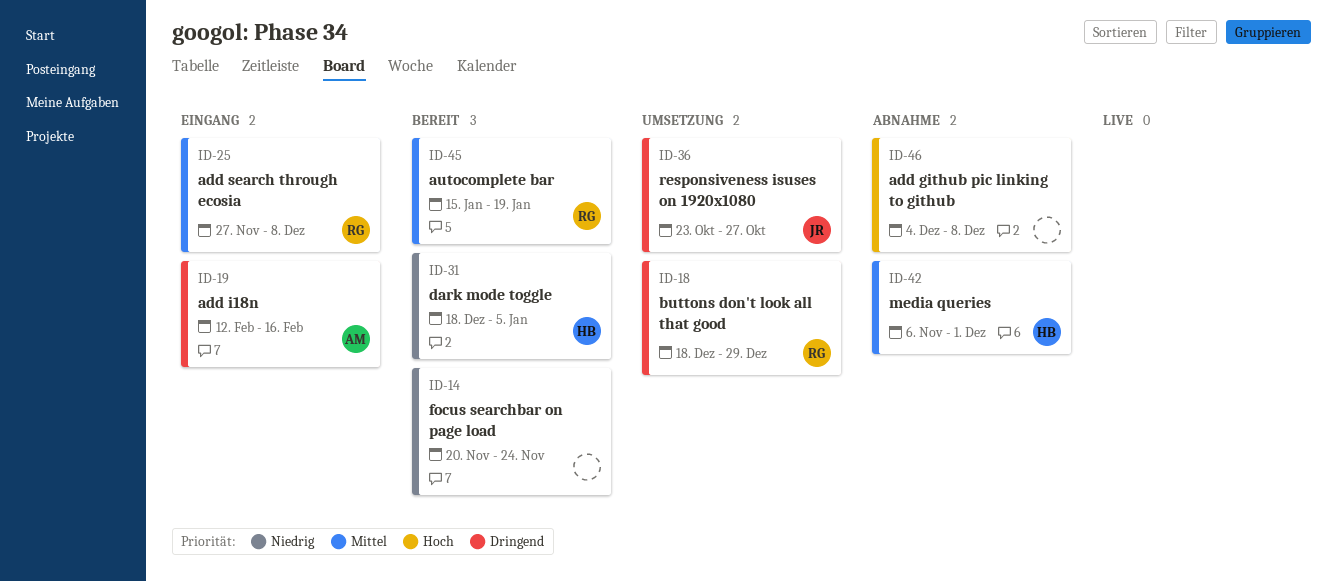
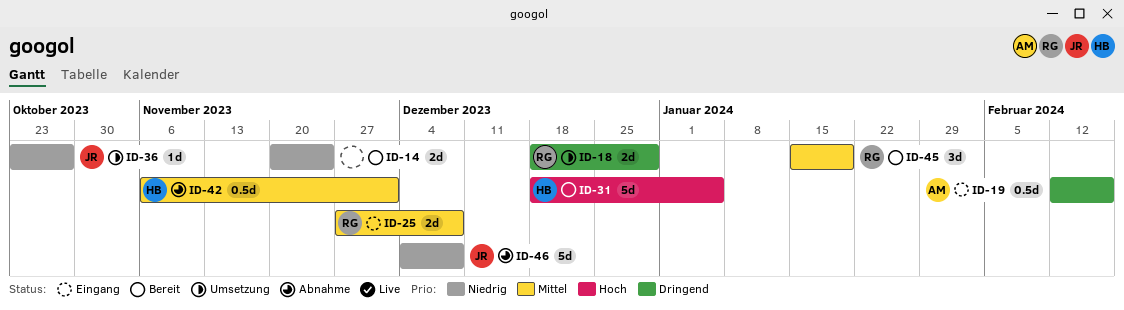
ID-31, priority: Niedrig -> Hoch
ID-36, priority: Dringend -> Niedrig
ID-46, owner: none -> JR
ID-46, priority: Hoch -> Niedrig

